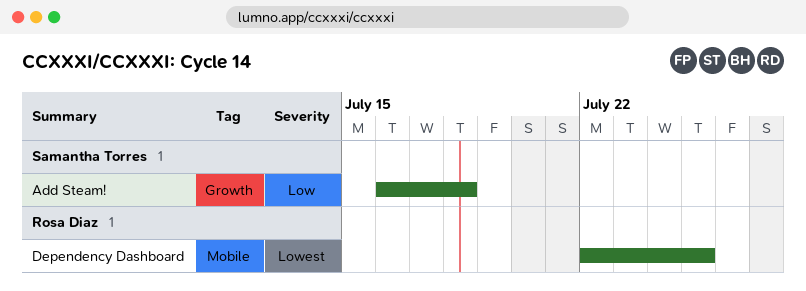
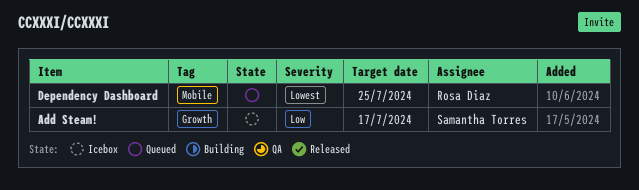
Add Steam!, due: Jul 18 -> Jul 17

